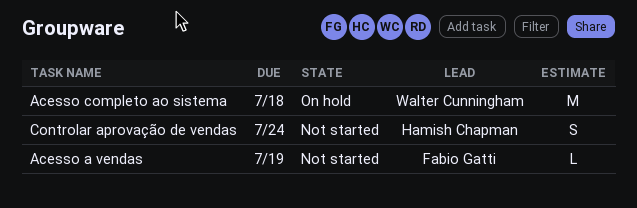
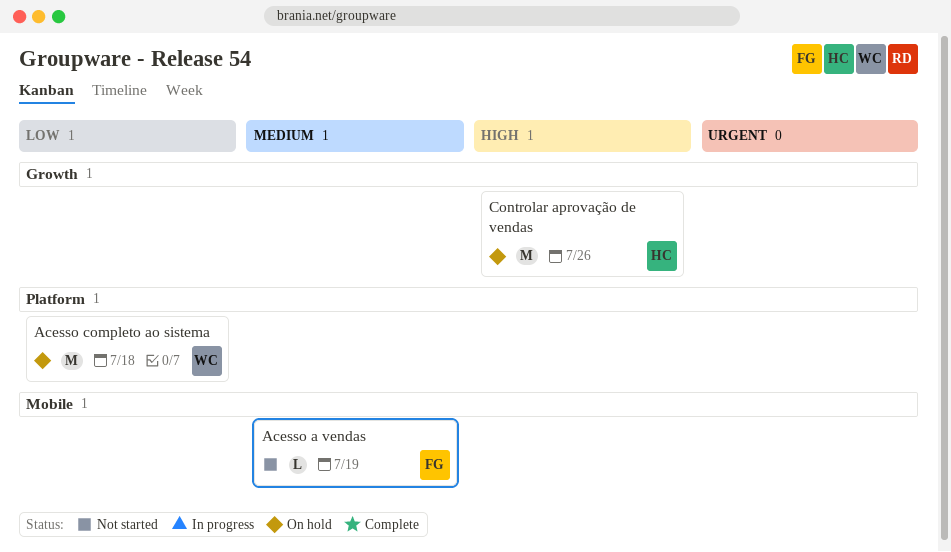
Controlar aprovação de vendas, status: Not started -> On hold
Controlar aprovação de vendas, estimate: S -> M
Controlar aprovação de vendas, due: Jul 24 -> Jul 26

